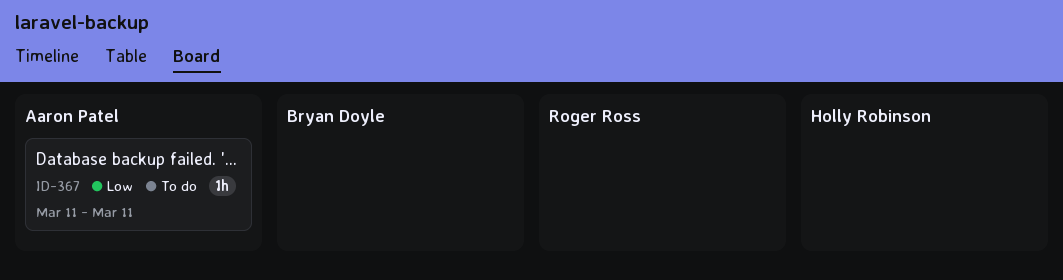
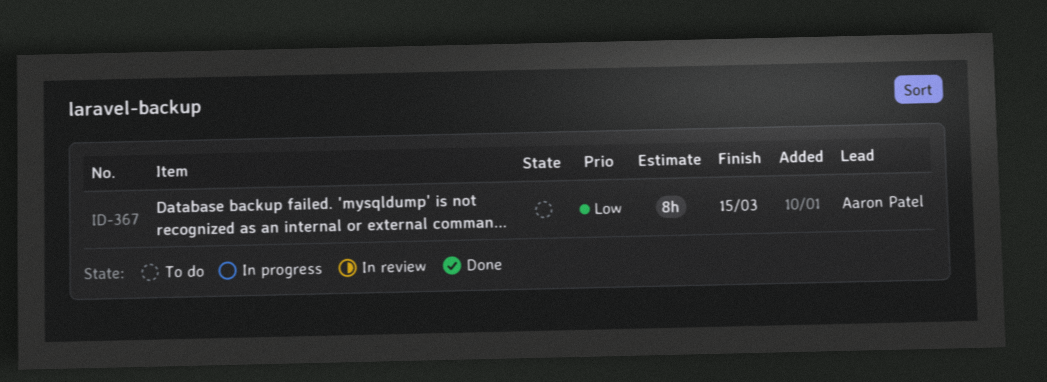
ID-367, estimate: 1h -> 8h
ID-367, due: Mar 11 -> Mar 15

